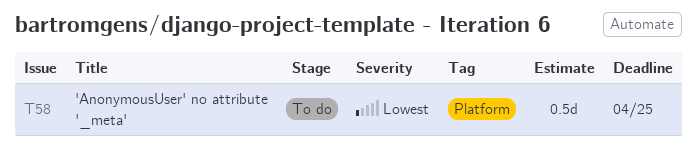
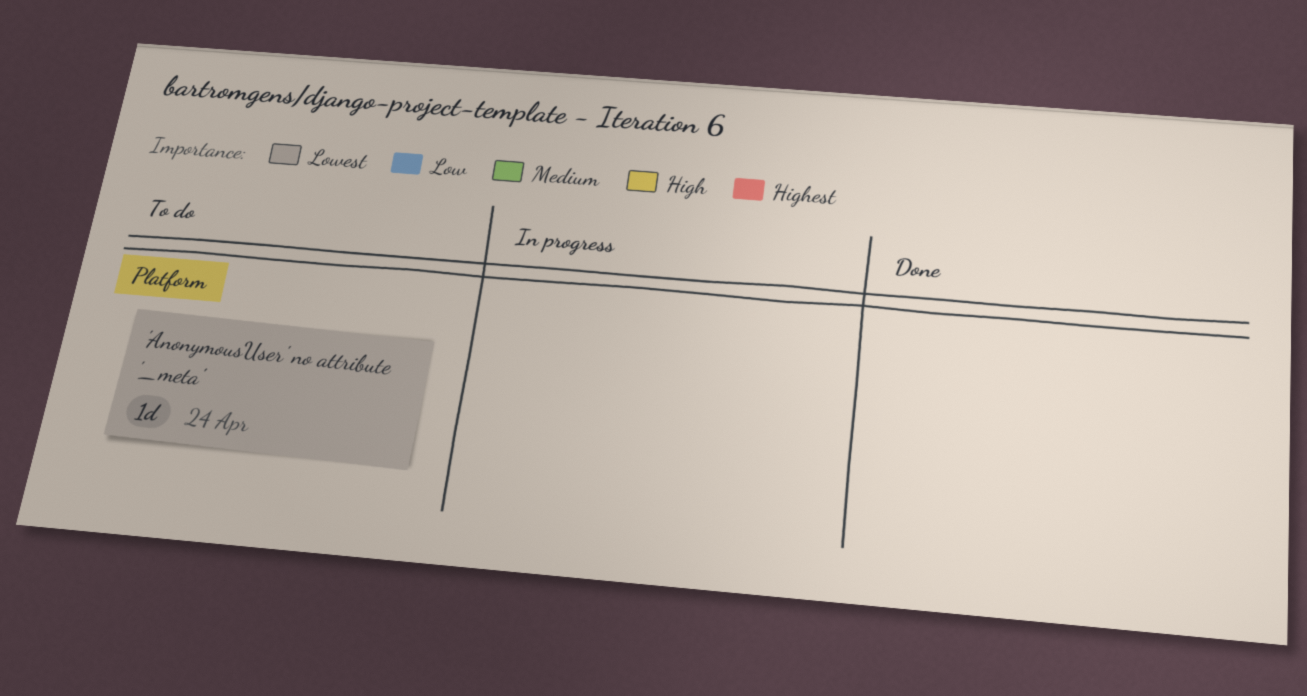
'AnonymousUser' no attribute '_meta', estimate: 0.5d -> 1d
'AnonymousUser' no attribute '_meta', due: Apr 25 -> Apr 24

